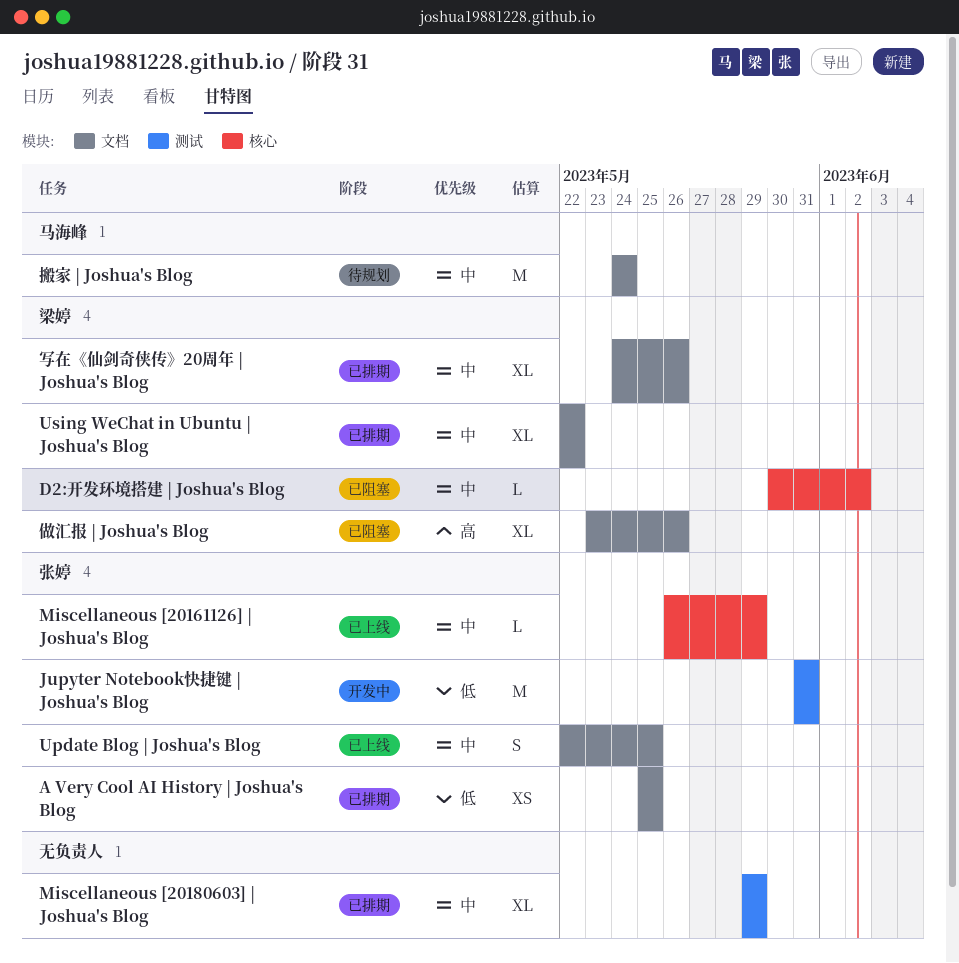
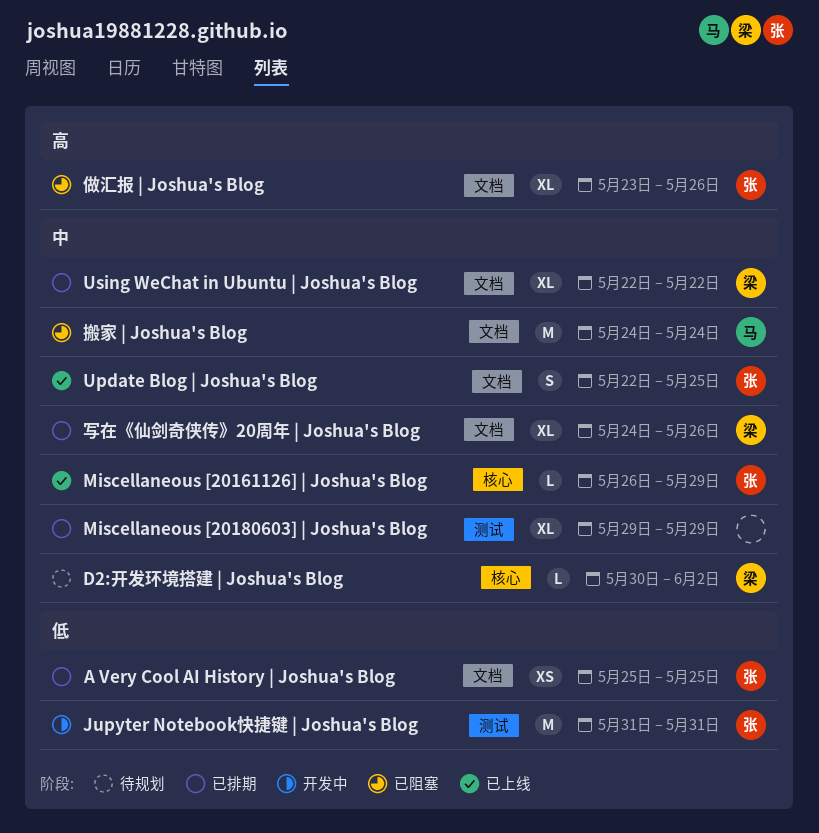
D2:开发环境搭建 | Joshua's Blog, status: 已阻塞 -> 待规划
做汇报 | Joshua's Blog, owner: 梁婷 -> 张婷
搬家 | Joshua's Blog, status: 待规划 -> 已阻塞

